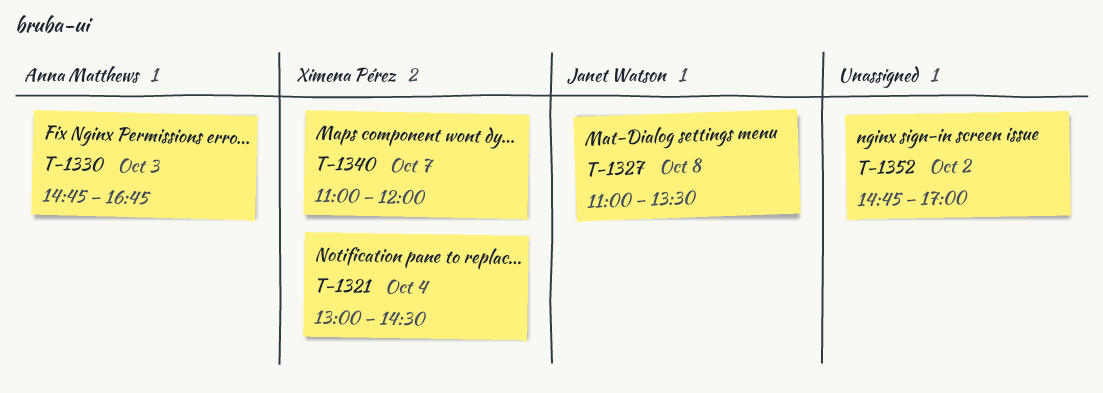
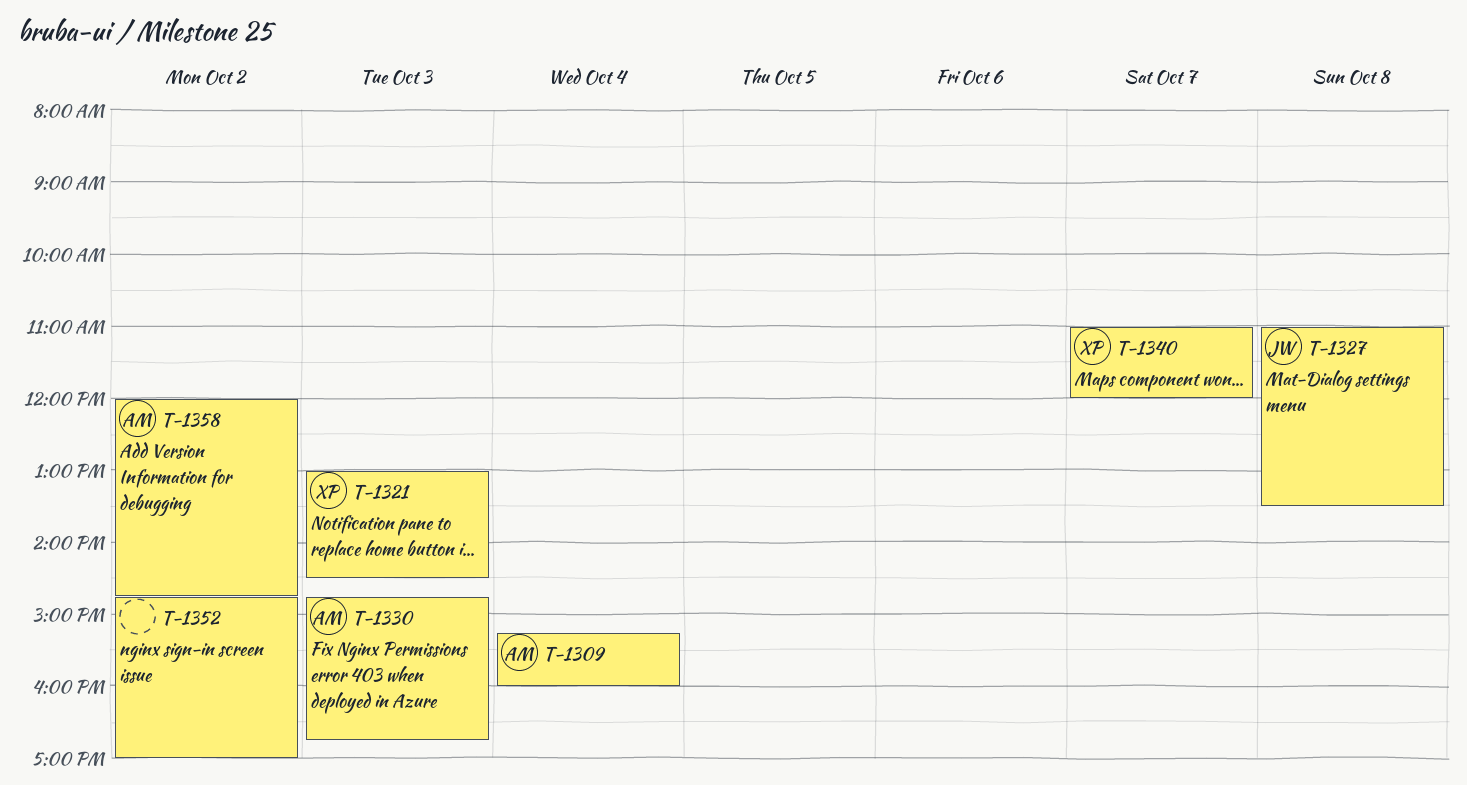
T-1309: none -> present
T-1321, day: Oct 4 -> Oct 3
T-1358: none -> present

